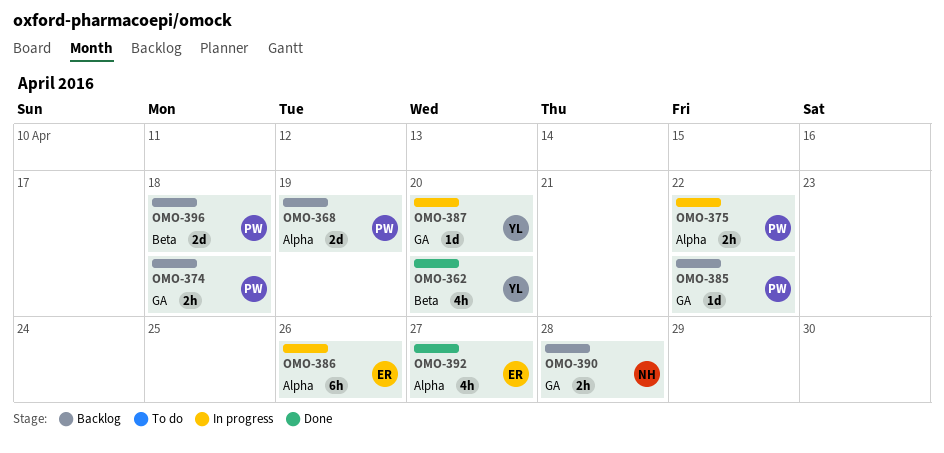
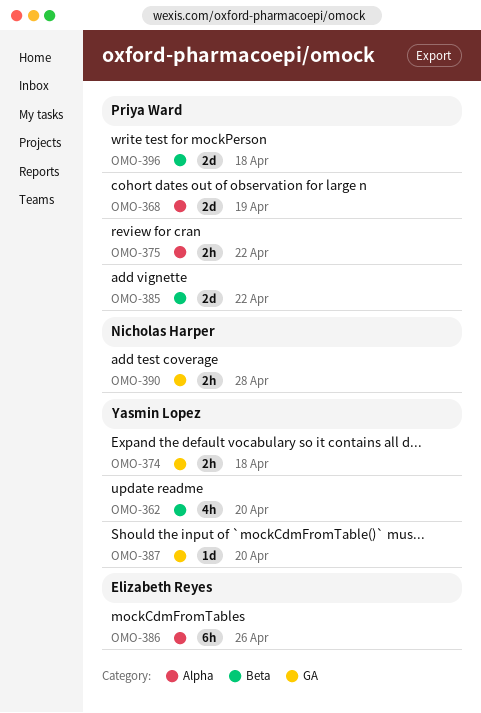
OMO-374, owner: Priya Ward -> Yasmin Lopez
OMO-385, label: GA -> Beta
OMO-385, estimate: 1d -> 2d
OMO-392: present -> none

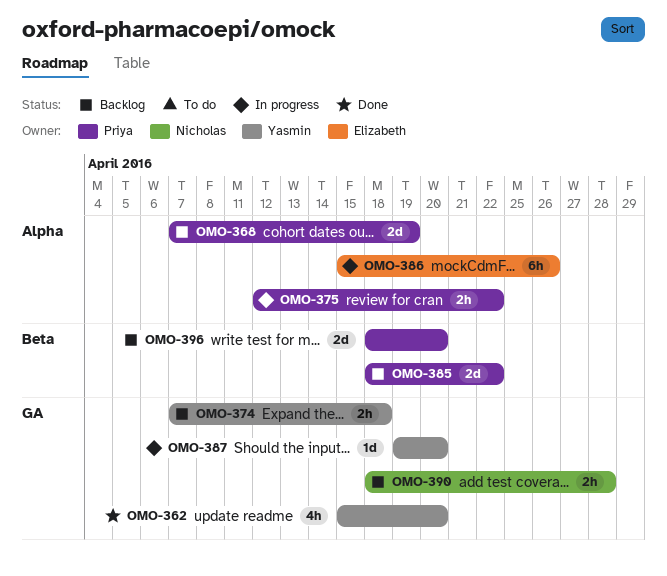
OMO-362, label: Beta -> GA
OMO-396, due: Apr 18 -> Apr 20

